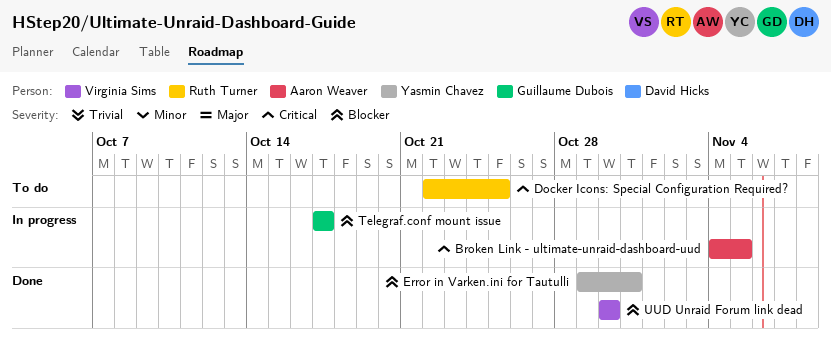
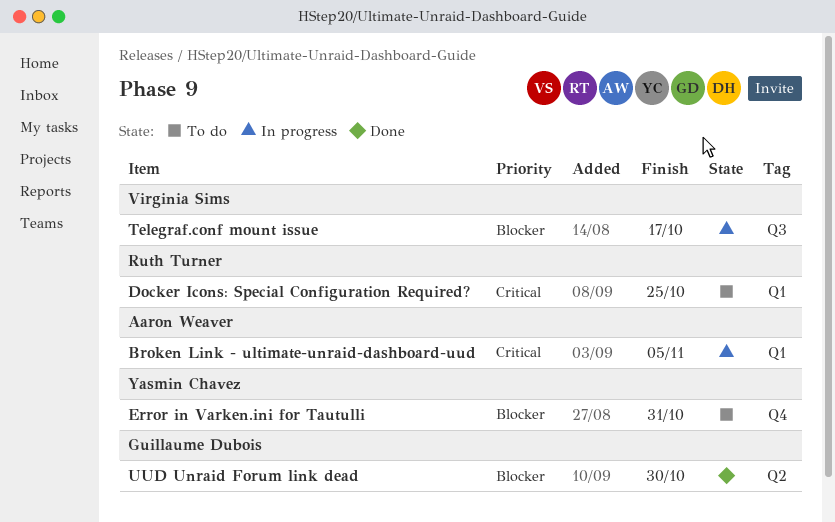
Error in Varken.ini for Tautulli, status: Done -> To do
Telegraf.conf mount issue, owner: Guillaume Dubois -> Virginia Sims
UUD Unraid Forum link dead, owner: Virginia Sims -> Guillaume Dubois

